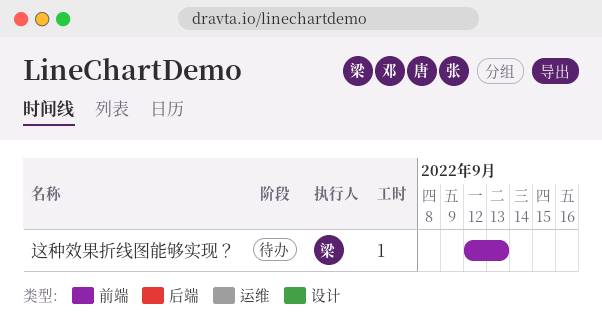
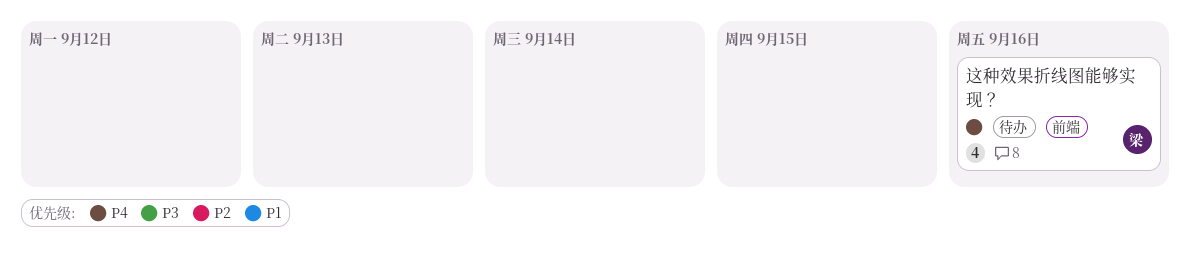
这种效果折线图能够实现？, estimate: 1 -> 4
这种效果折线图能够实现？, due: Sep 13 -> Sep 16

